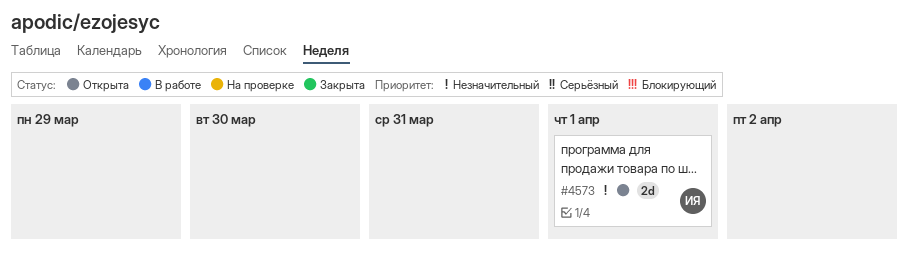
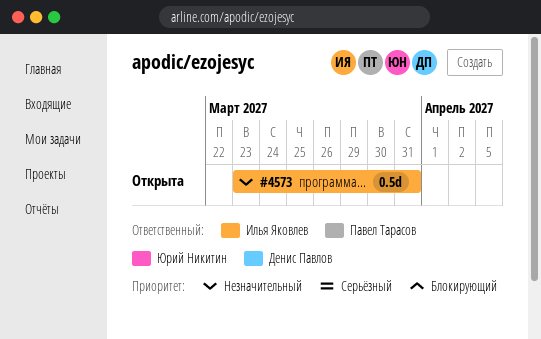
#4573, estimate: 2d -> 0.5d
#4573, due: Apr 1 -> Mar 31

